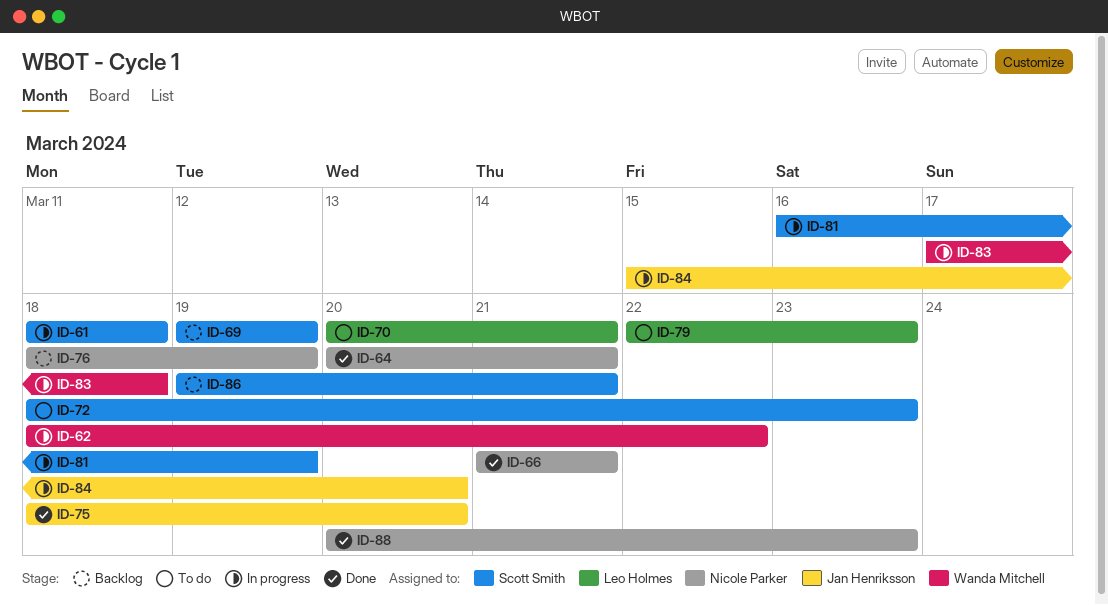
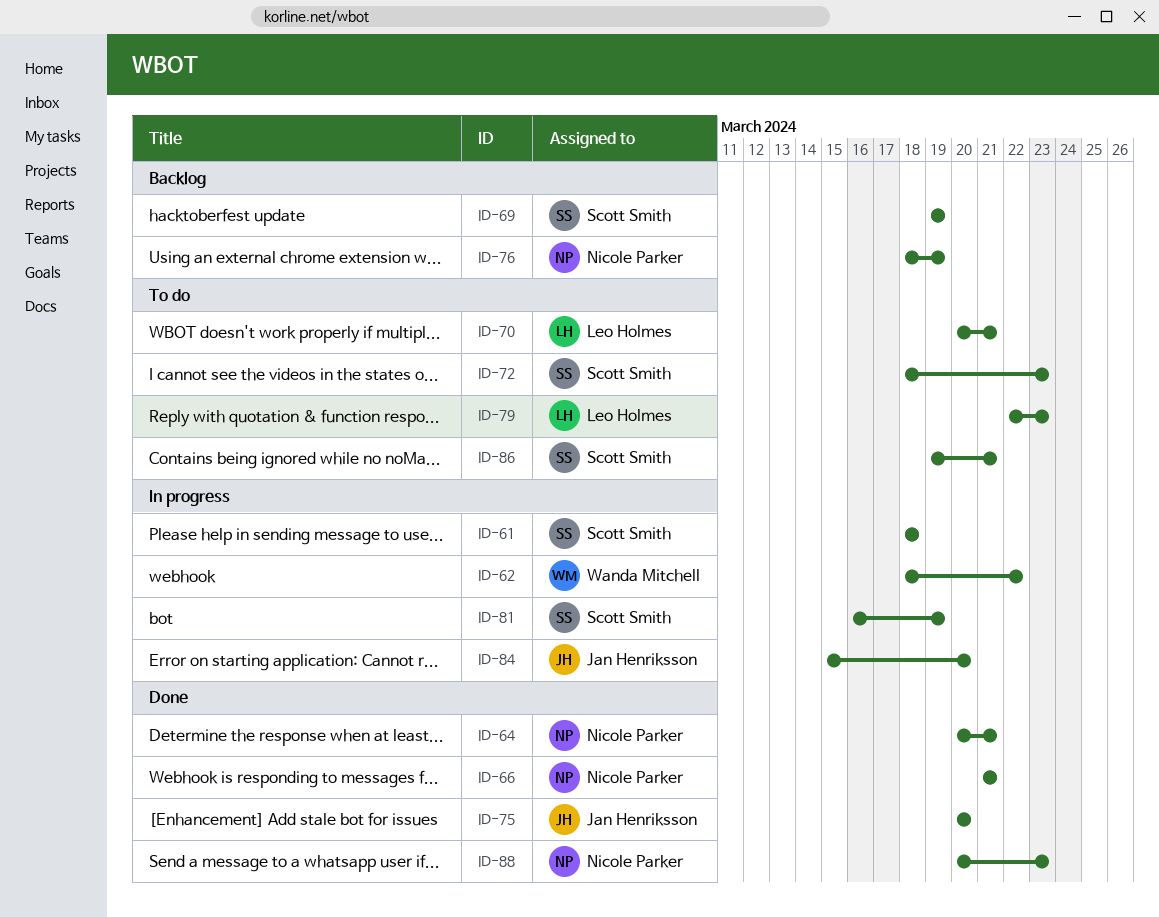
ID-75, start: Mar 18 -> Mar 20
ID-83: present -> none
ID-86, status: Backlog -> To do

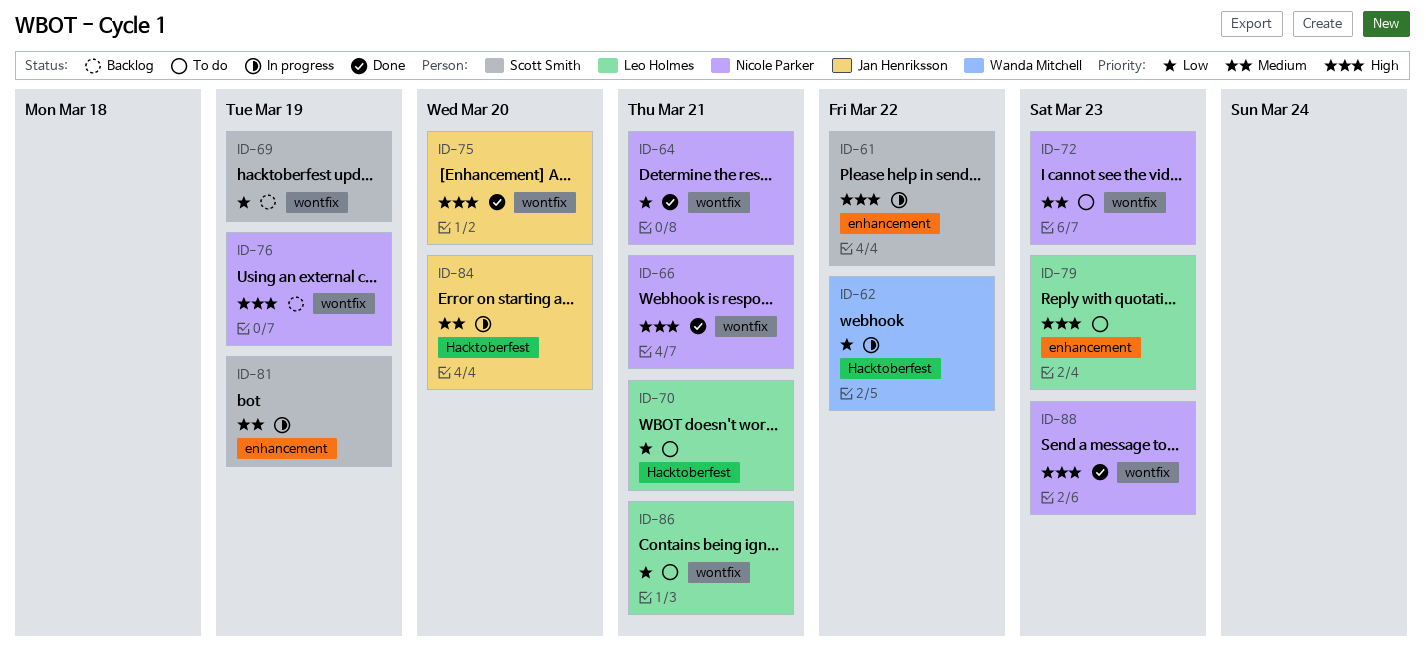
ID-61, due: Mar 18 -> Mar 22
ID-72, owner: Scott Smith -> Nicole Parker
ID-86, owner: Scott Smith -> Leo Holmes

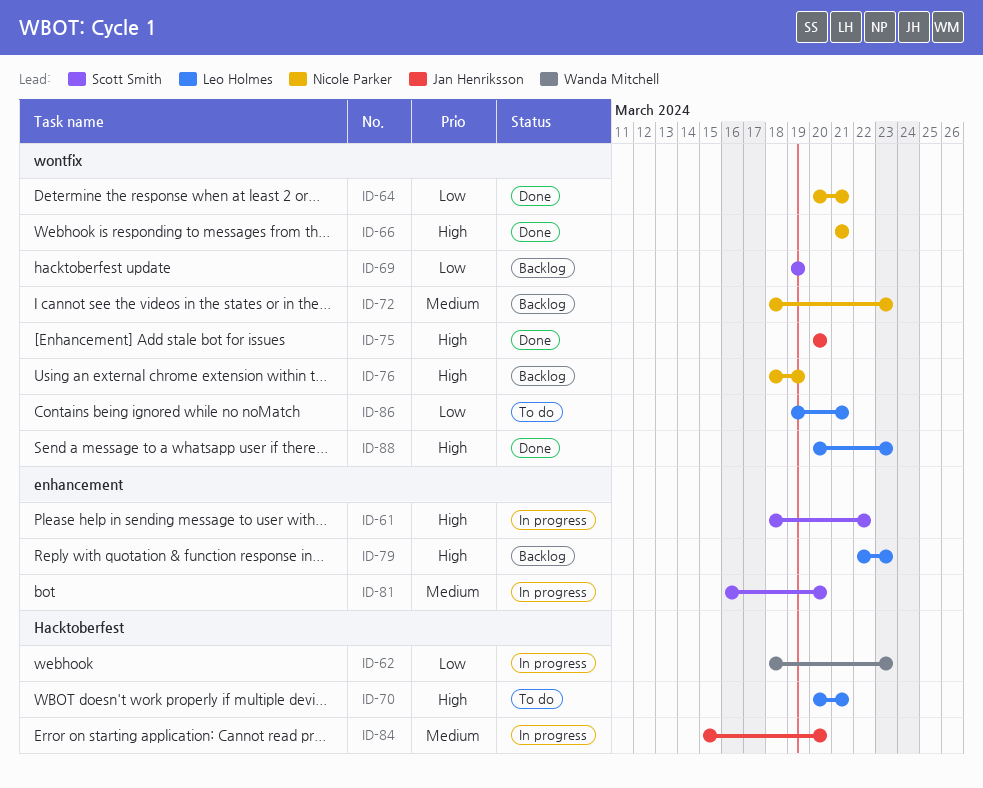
ID-62, due: Mar 22 -> Mar 23
ID-70, priority: Low -> High
ID-72, status: To do -> Backlog
ID-79, status: To do -> Backlog
ID-81, due: Mar 19 -> Mar 20
ID-88, owner: Nicole Parker -> Leo Holmes

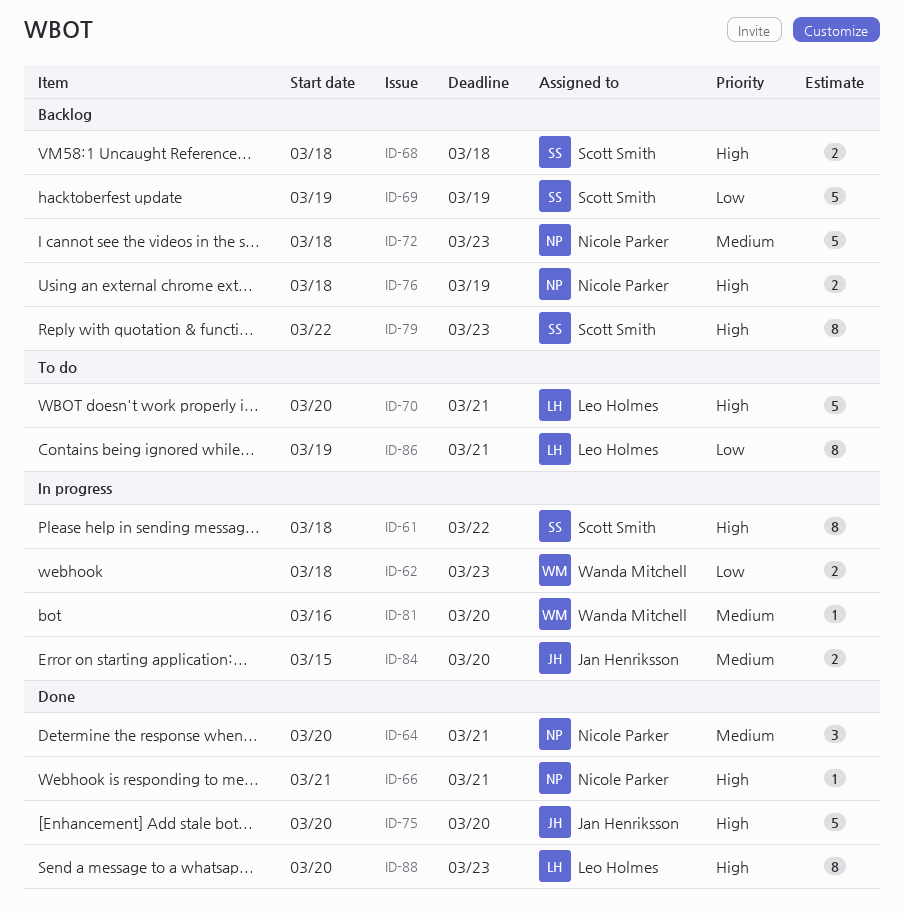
ID-64, priority: Low -> Medium
ID-68: none -> present
ID-79, owner: Leo Holmes -> Scott Smith
ID-81, owner: Scott Smith -> Wanda Mitchell

